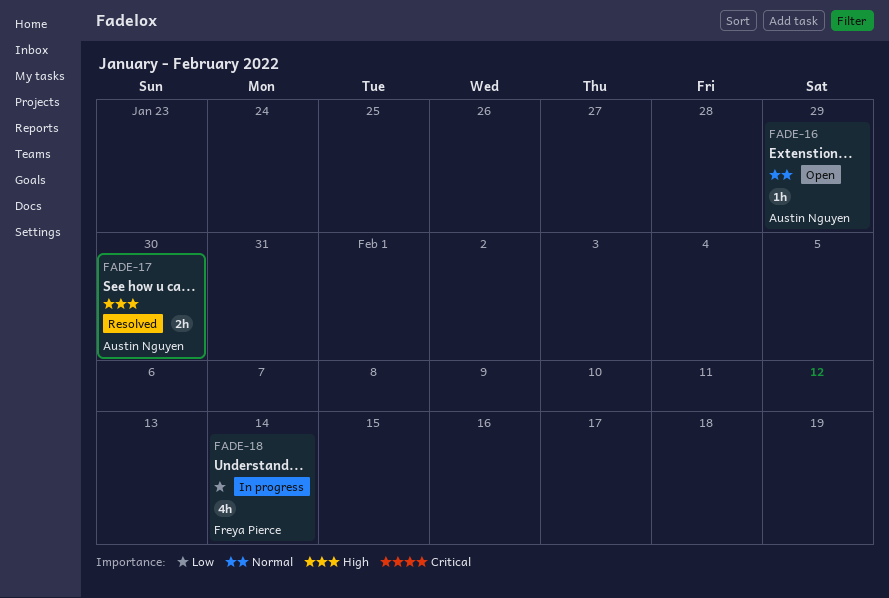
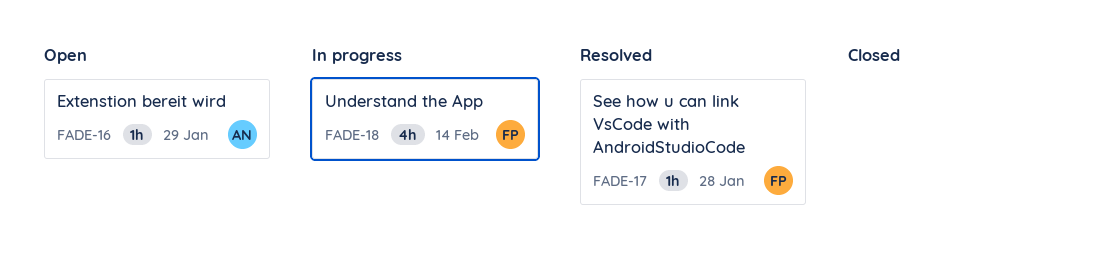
FADE-17, owner: Austin Nguyen -> Freya Pierce
FADE-17, estimate: 2h -> 1h
FADE-17, due: Jan 30 -> Jan 28

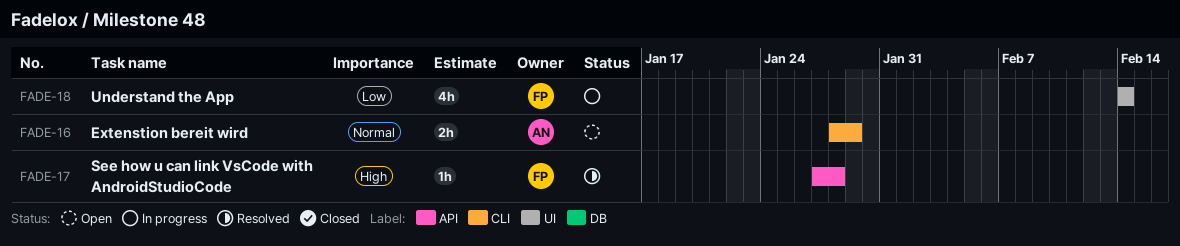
FADE-16, estimate: 1h -> 2h

